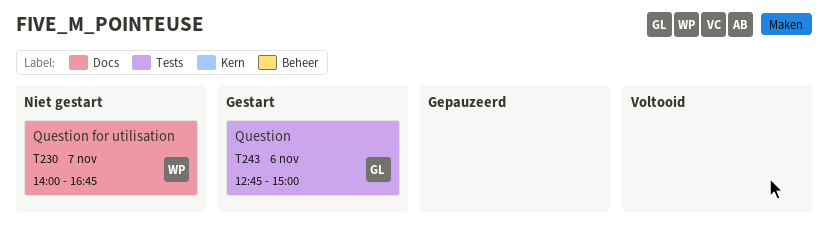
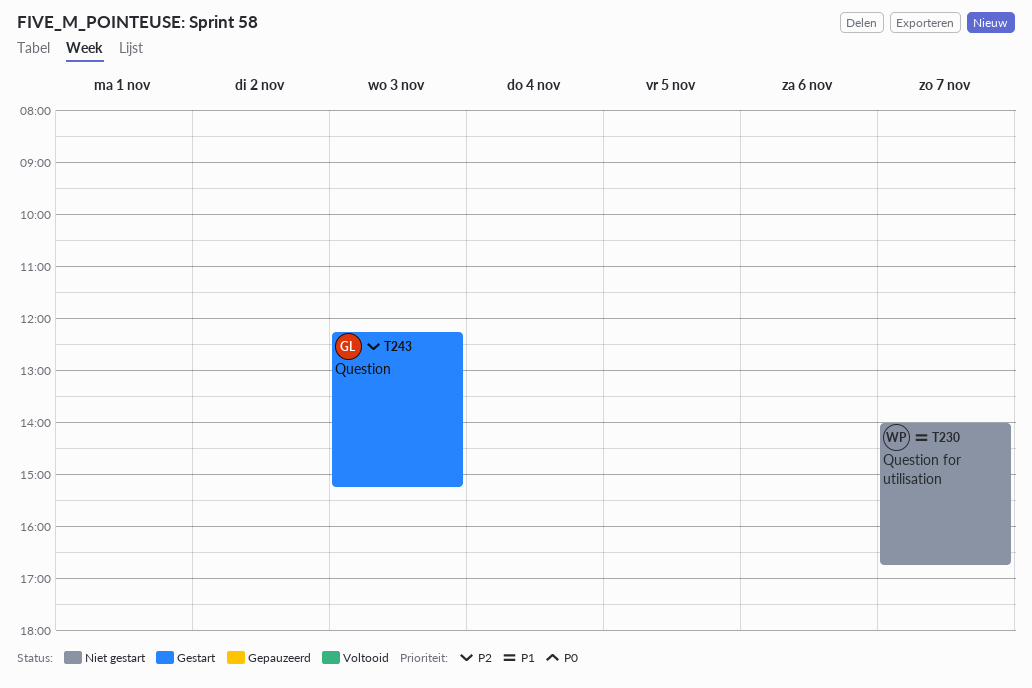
T243, day: Nov 6 -> Nov 3
T243, begins: 12:45 -> 12:15
T243, ends: 15:00 -> 15:15

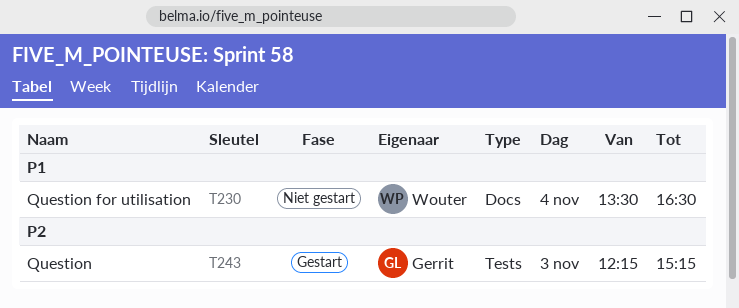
T230, day: Nov 7 -> Nov 4
T230, begins: 14:00 -> 13:30
T230, ends: 16:45 -> 16:30

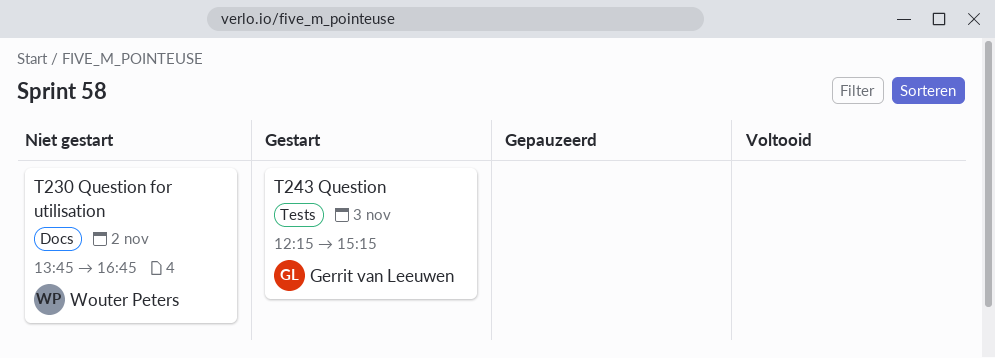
T230, day: Nov 4 -> Nov 2
T230, begins: 13:30 -> 13:45
T230, ends: 16:30 -> 16:45

